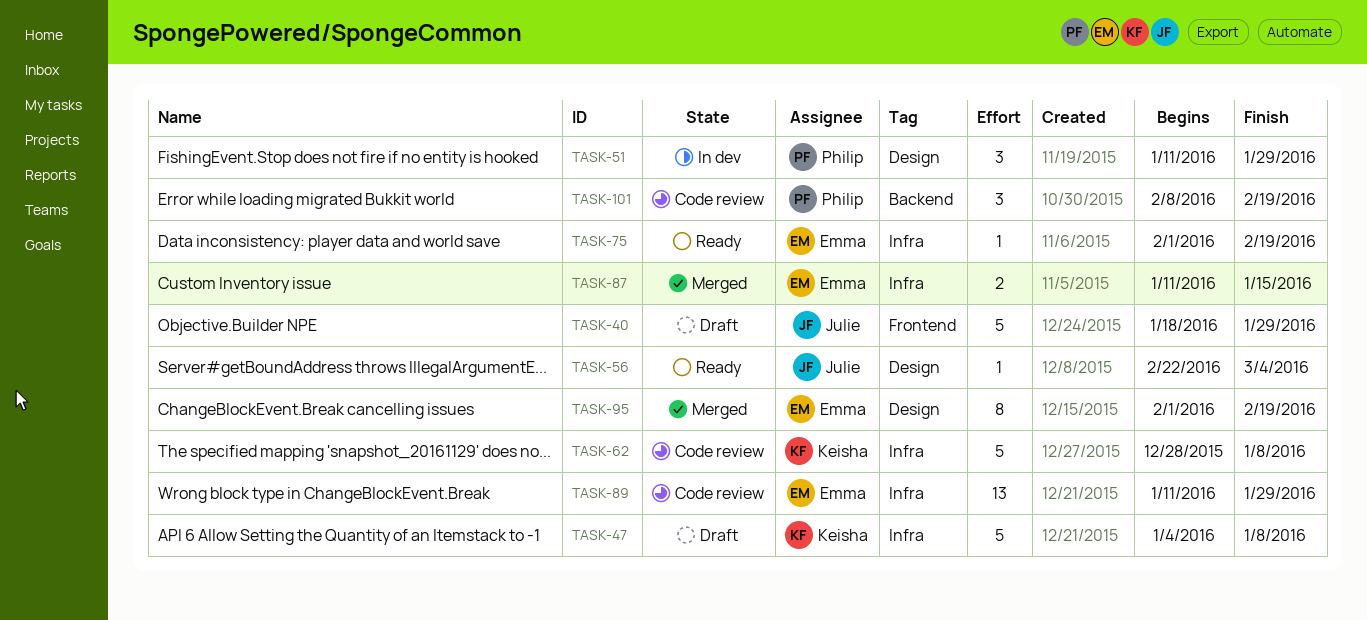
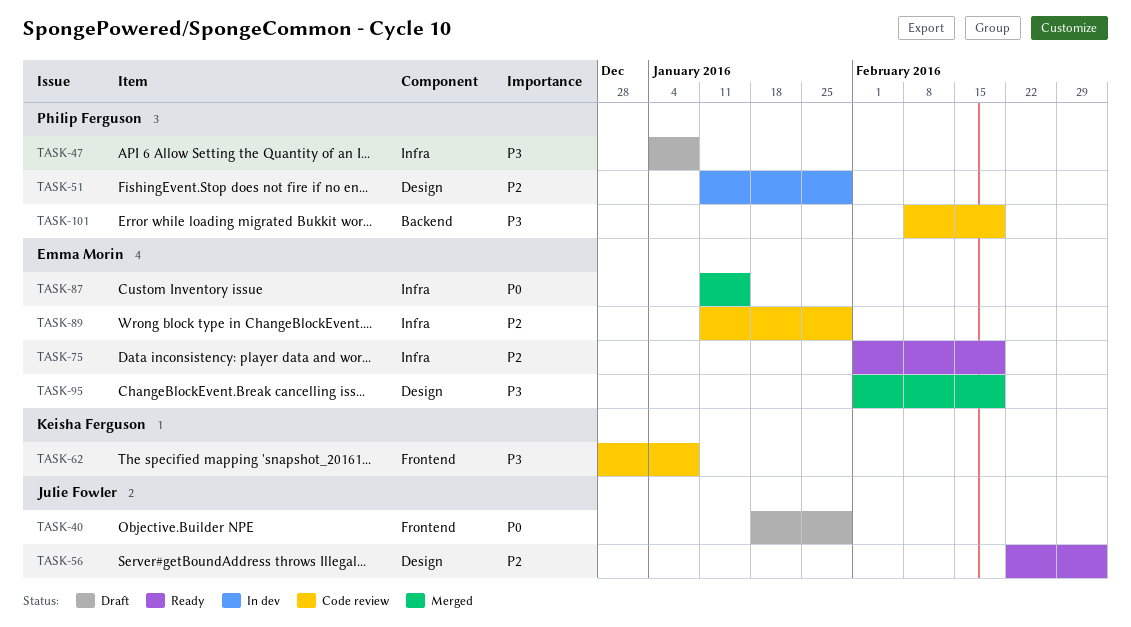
TASK-47, owner: Keisha Ferguson -> Philip Ferguson
TASK-62, label: Infra -> Frontend

